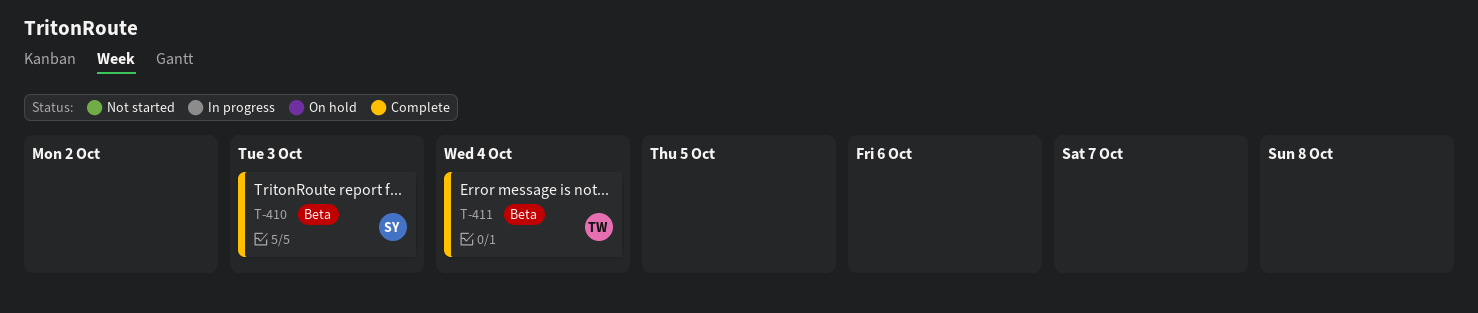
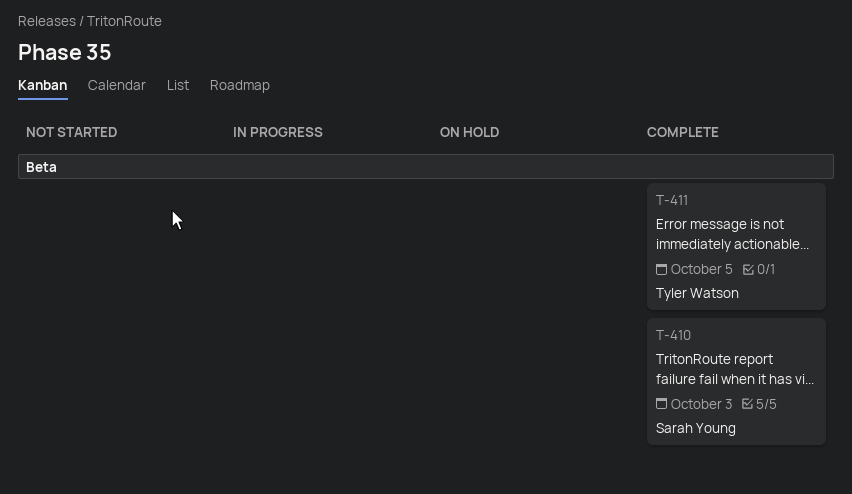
T-411, due: Oct 4 -> Oct 5

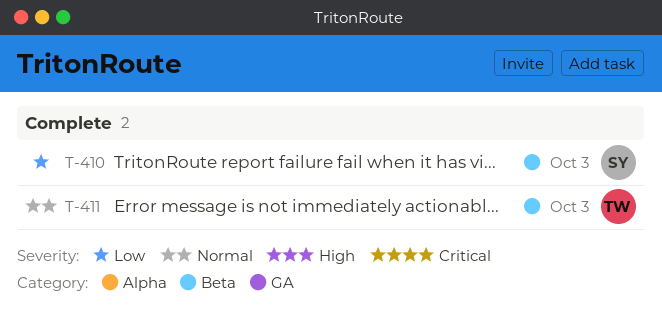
T-411, due: Oct 5 -> Oct 3

